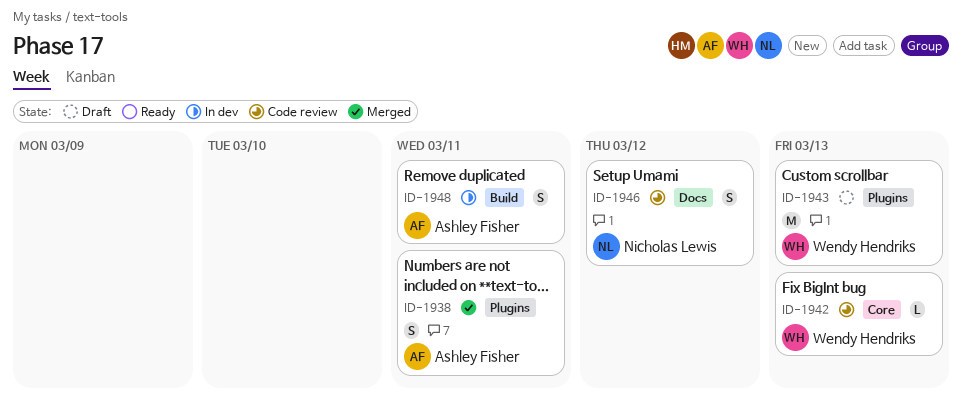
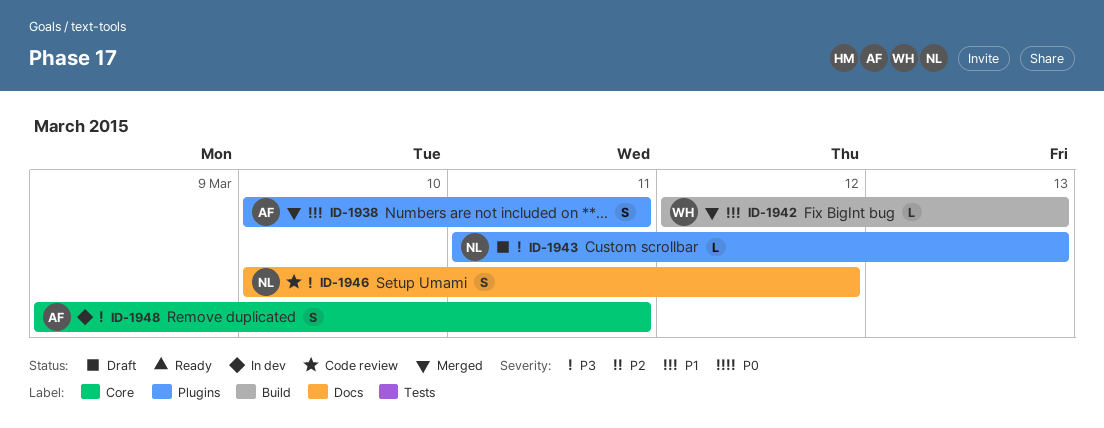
ID-1942, status: Code review -> Merged
ID-1942, label: Core -> Build
ID-1943, owner: Wendy Hendriks -> Nicholas Lewis
ID-1943, estimate: M -> L
ID-1948, label: Build -> Core

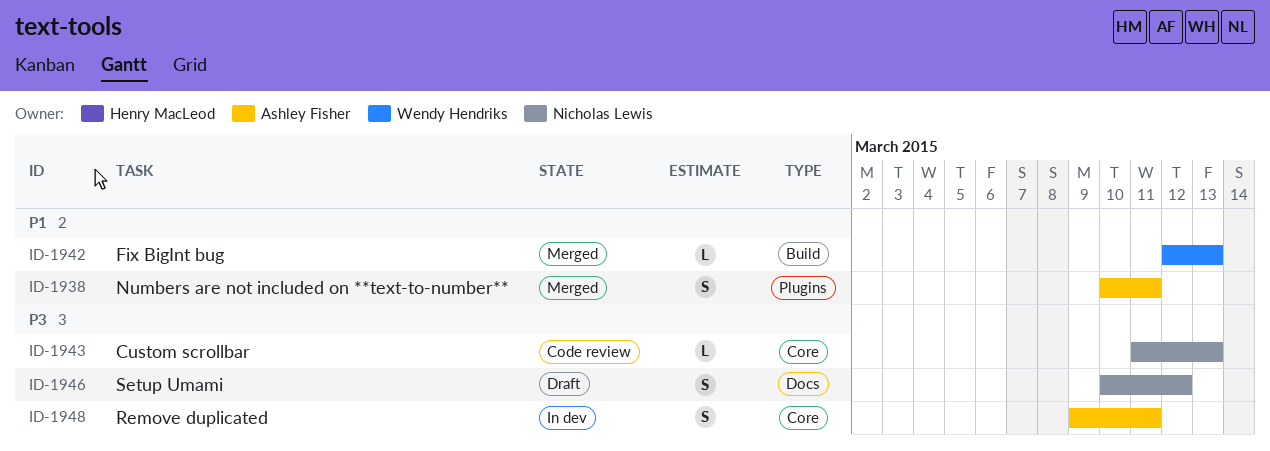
ID-1943, status: Draft -> Code review
ID-1943, label: Plugins -> Core
ID-1946, status: Code review -> Draft

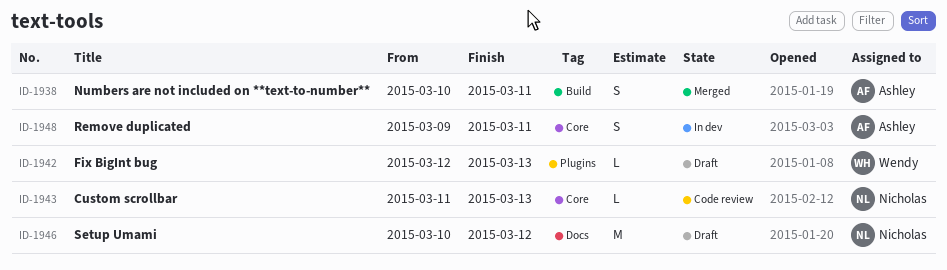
ID-1938, label: Plugins -> Build
ID-1942, status: Merged -> Draft
ID-1942, label: Build -> Plugins
ID-1946, estimate: S -> M

